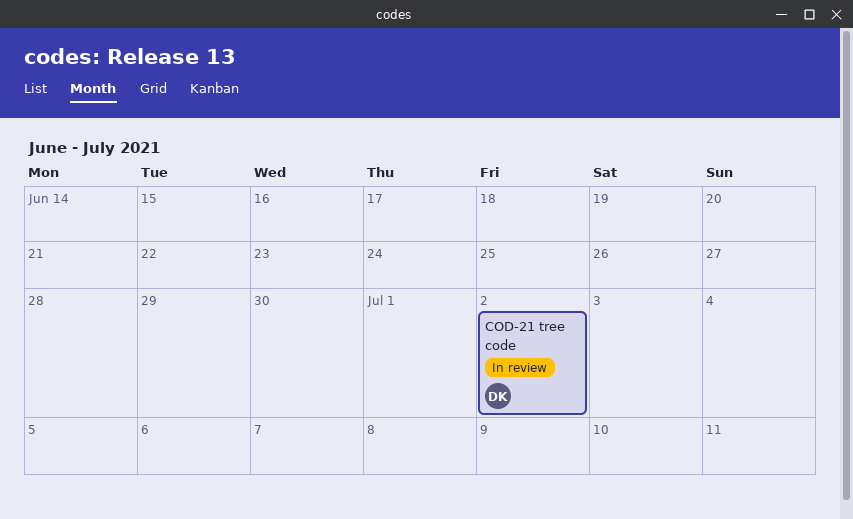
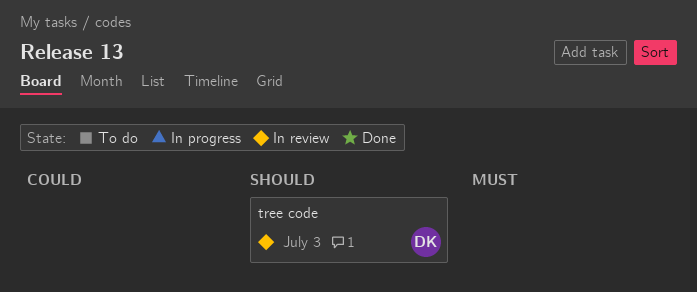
tree code, due: Jul 2 -> Jul 3

